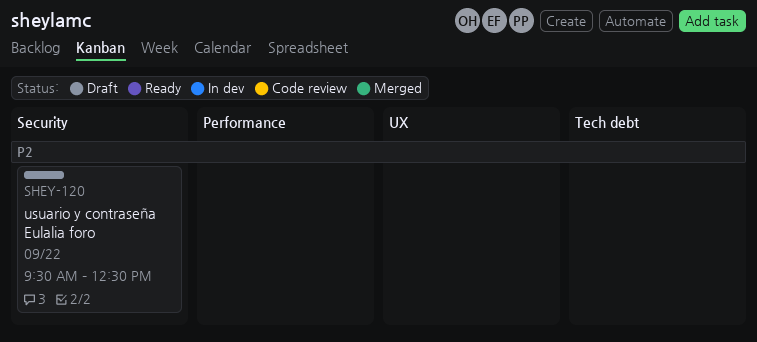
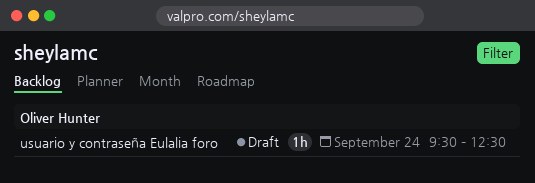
usuario y contraseña Eulalia foro, day: Sep 22 -> Sep 24

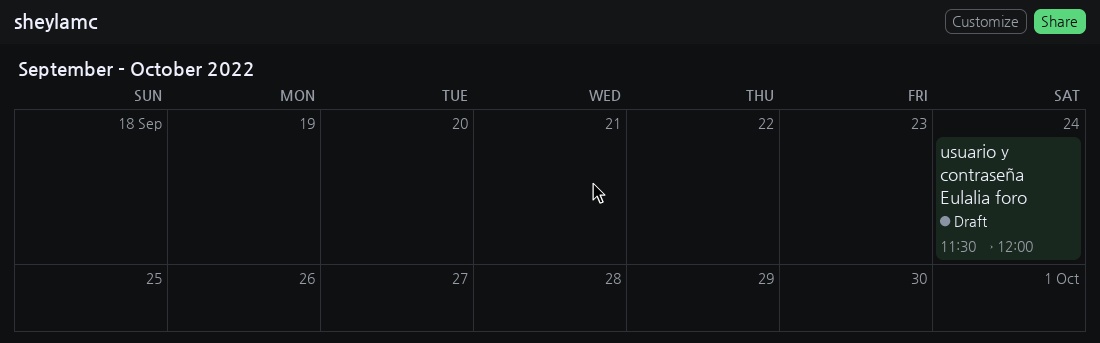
usuario y contraseña Eulalia foro, begins: 09:30 -> 11:30
usuario y contraseña Eulalia foro, ends: 12:30 -> 12:00

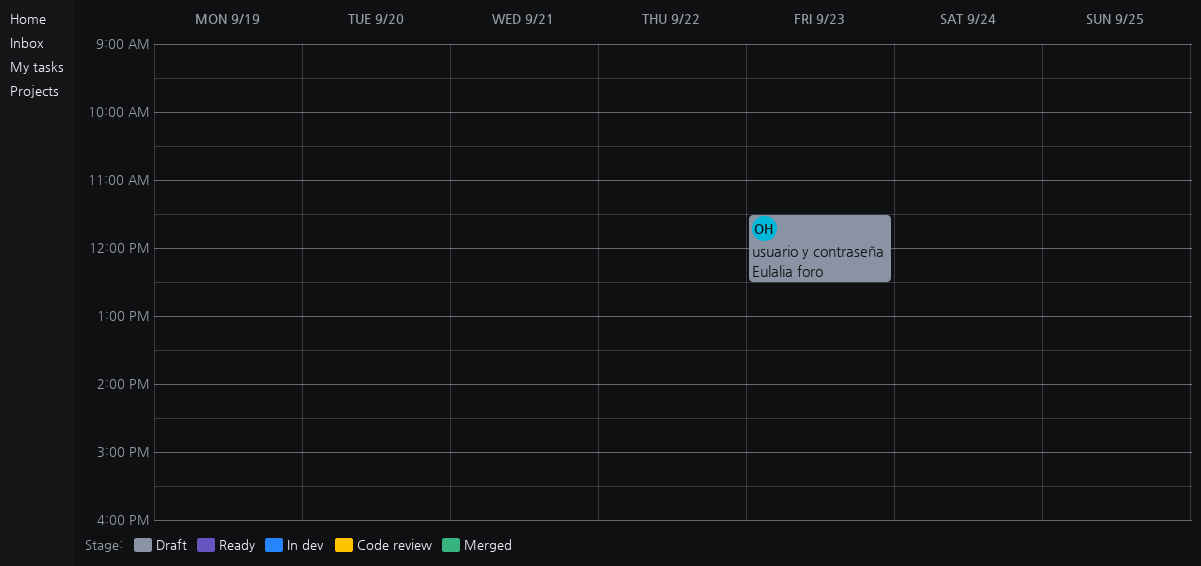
usuario y contraseña Eulalia foro, day: Sep 24 -> Sep 23
usuario y contraseña Eulalia foro, ends: 12:00 -> 12:30

